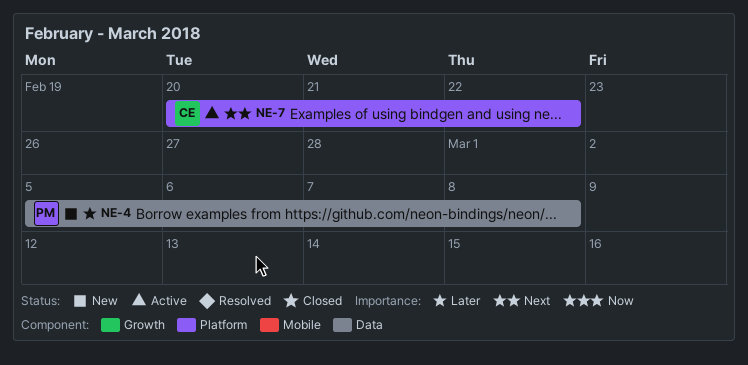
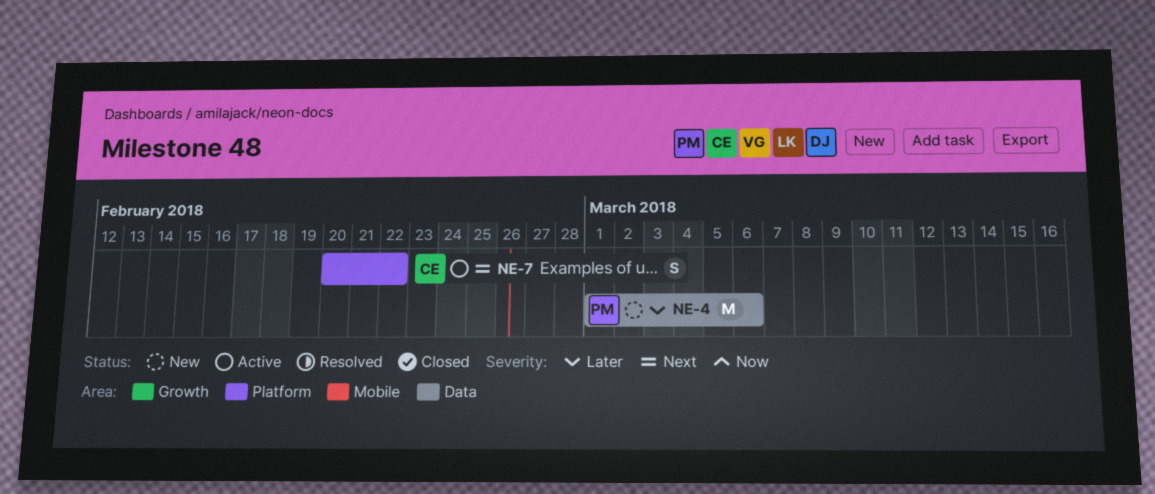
NE-4, start: Mar 5 -> Mar 1
NE-4, due: Mar 8 -> Mar 6

